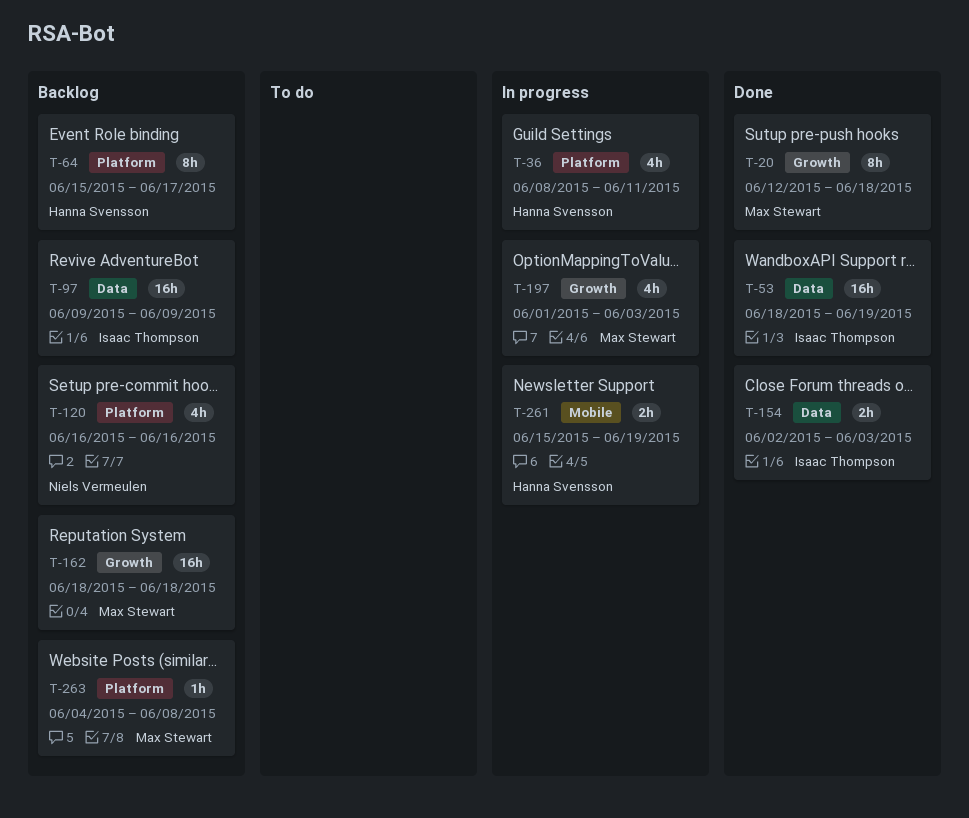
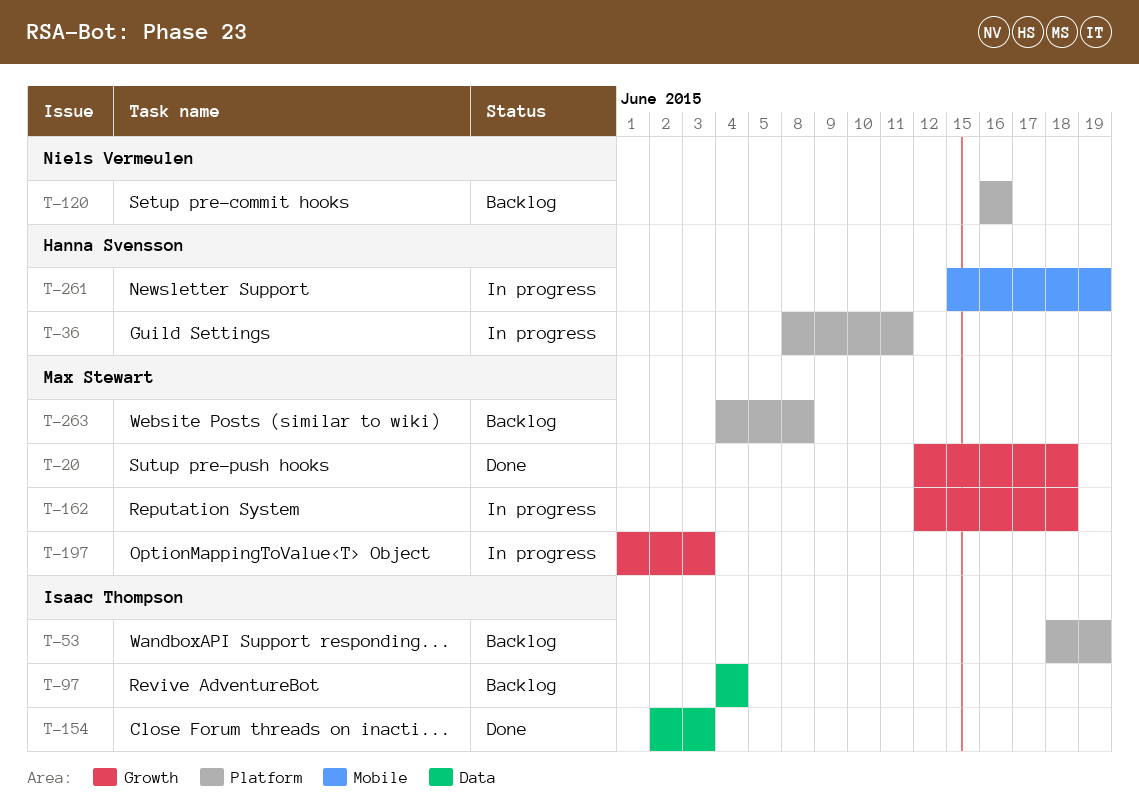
T-53, status: Done -> Backlog
T-53, label: Data -> Platform
T-64: present -> none
T-97, start: Jun 9 -> Jun 4
T-97, due: Jun 9 -> Jun 4
T-162, status: Backlog -> In progress
T-162, start: Jun 18 -> Jun 12

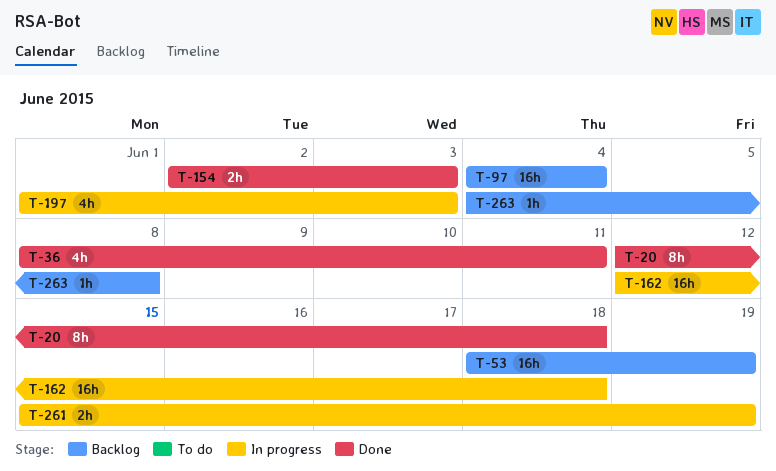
T-36, status: In progress -> Done
T-120: present -> none

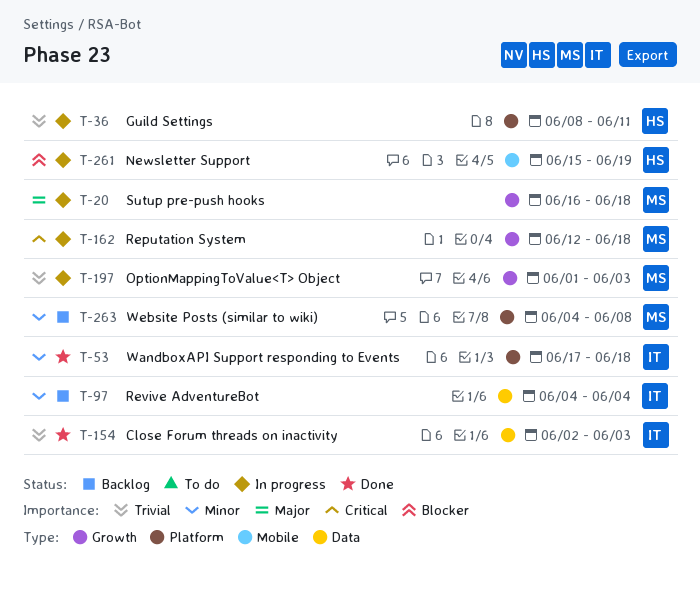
T-20, status: Done -> In progress
T-20, start: Jun 12 -> Jun 16
T-36, status: Done -> In progress
T-53, status: Backlog -> Done
T-53, start: Jun 18 -> Jun 17
T-53, due: Jun 19 -> Jun 18

